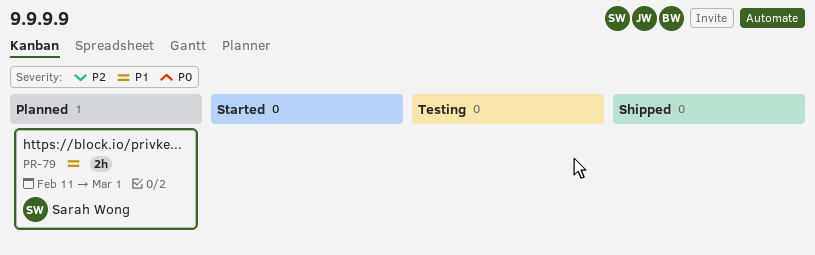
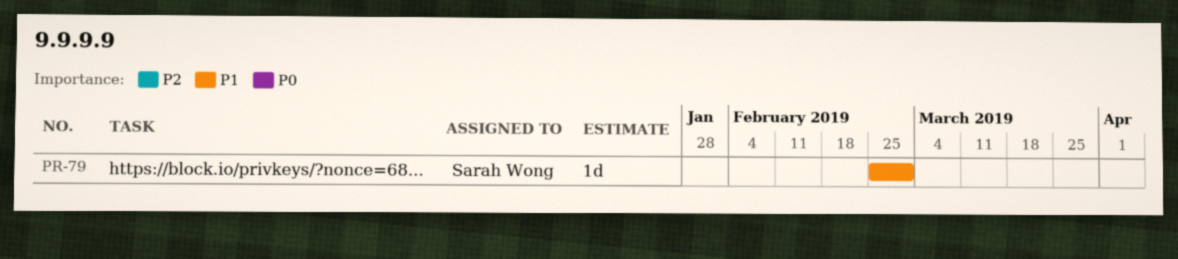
PR-79, estimate: 2h -> 1d
PR-79, start: Feb 11 -> Feb 25

